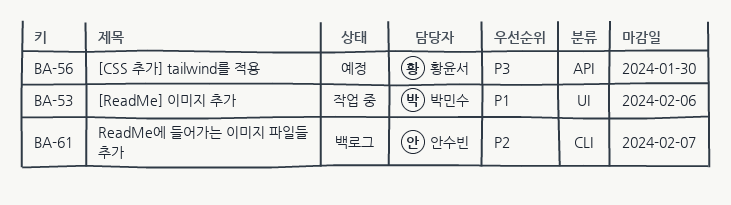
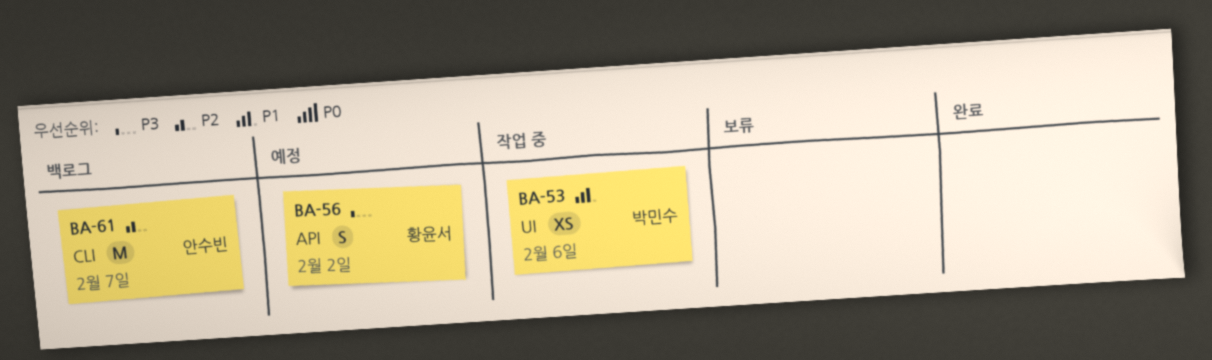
BA-56, due: Jan 30 -> Feb 2

